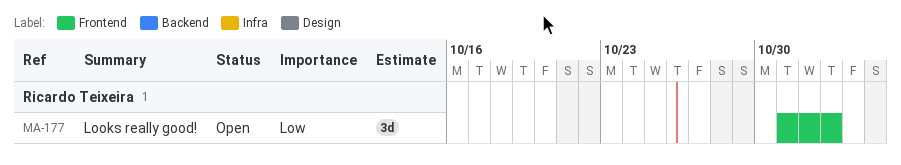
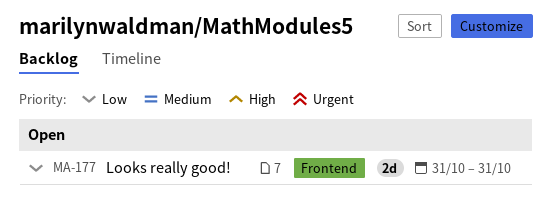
MA-177, estimate: 3d -> 2d
MA-177, due: Nov 2 -> Oct 31

